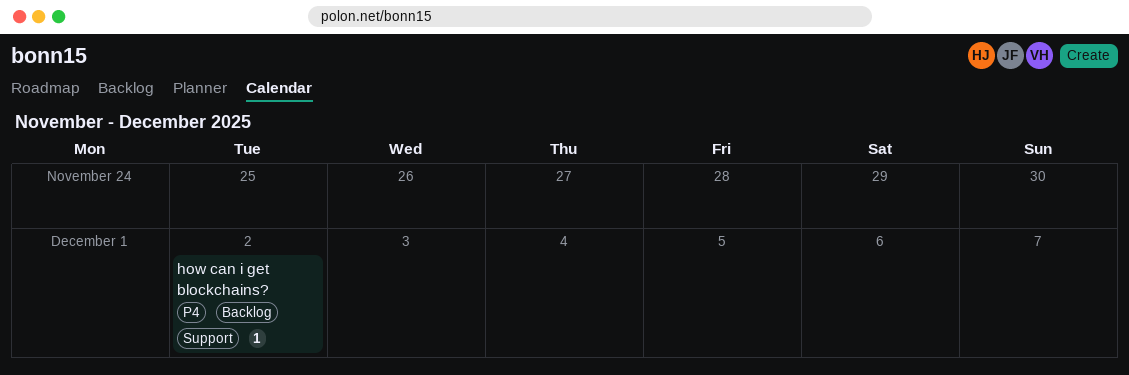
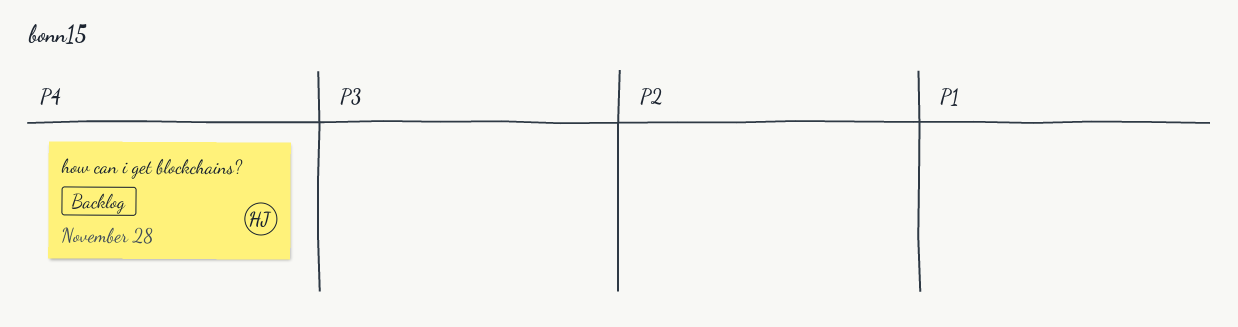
how can i get blockchains?, due: Dec 2 -> Nov 28

